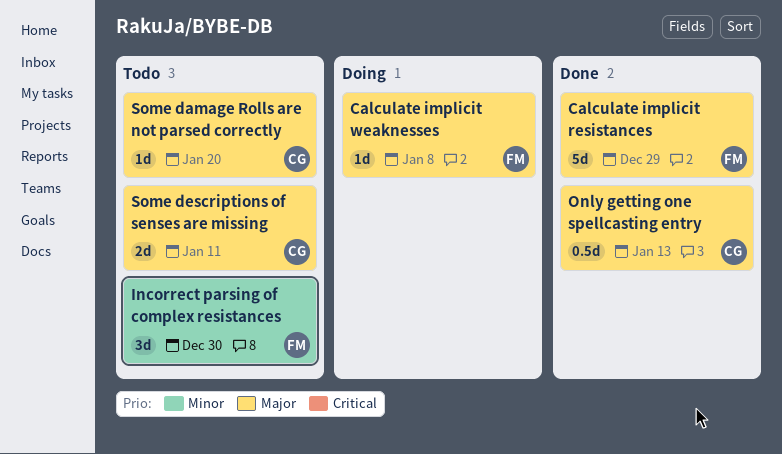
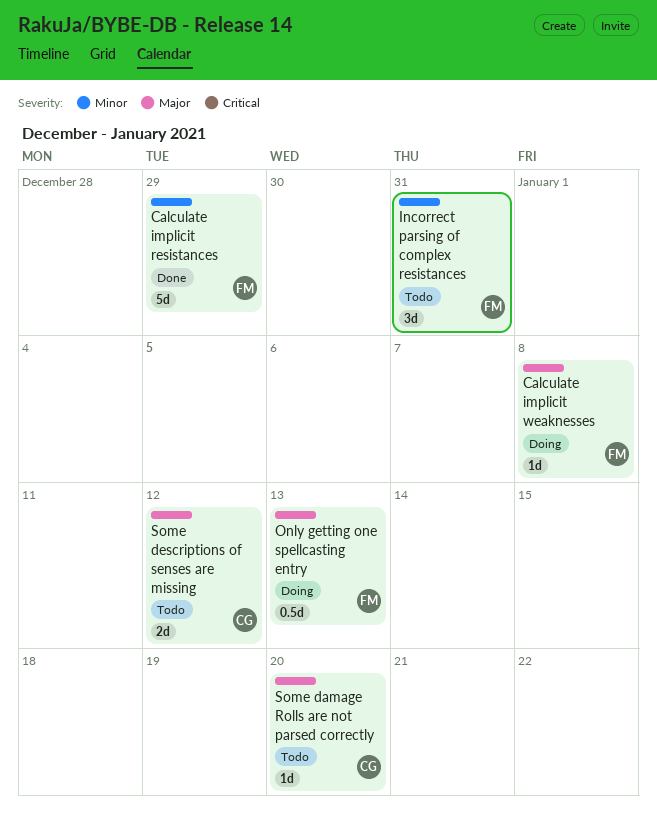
Calculate implicit resistances, priority: Major -> Minor
Incorrect parsing of complex resistances, due: Dec 30 -> Dec 31
Only getting one spellcasting entry, status: Done -> Doing
Only getting one spellcasting entry, owner: CG -> FM
Some descriptions of senses are missing, due: Jan 11 -> Jan 12

